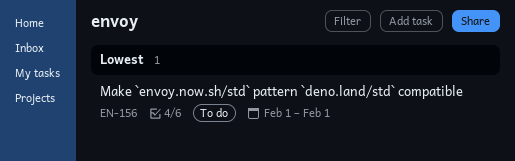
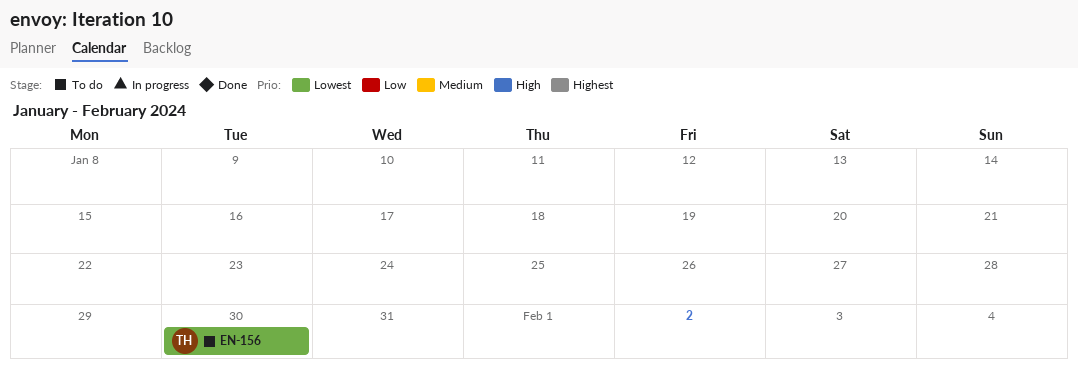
EN-156, start: Feb 1 -> Jan 30
EN-156, due: Feb 1 -> Jan 30

